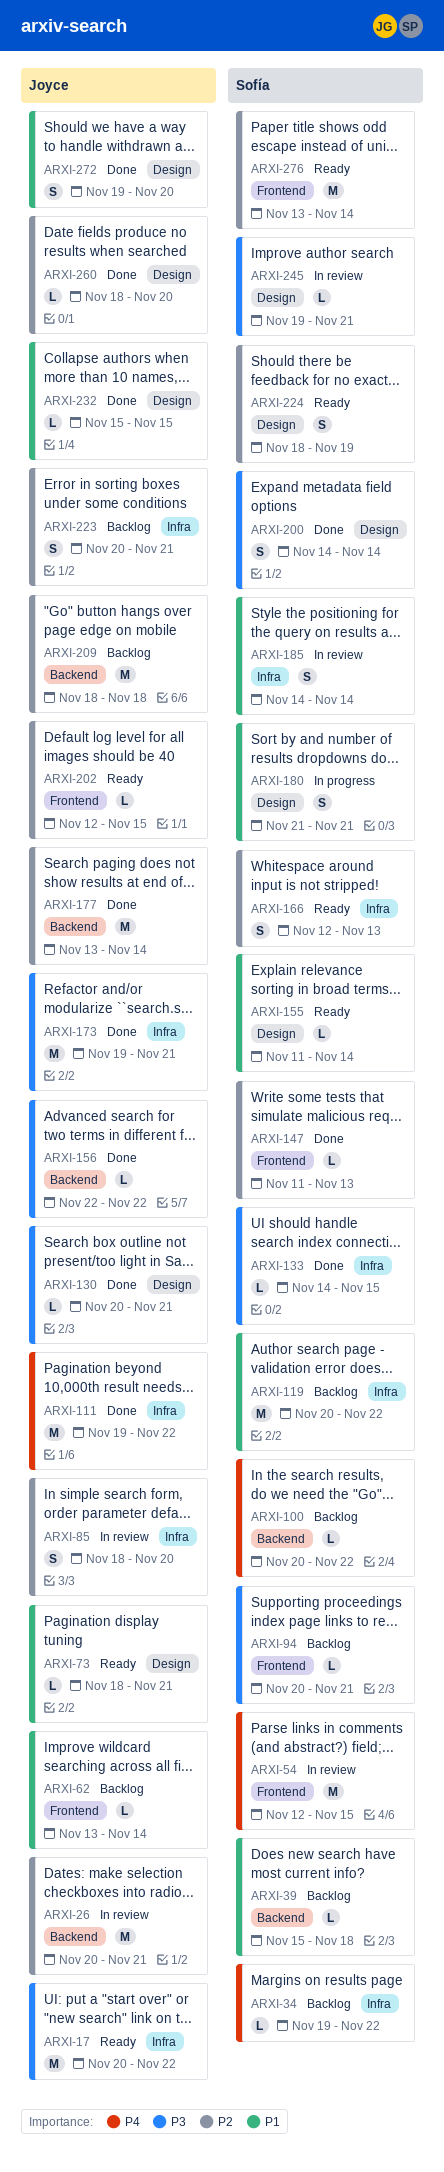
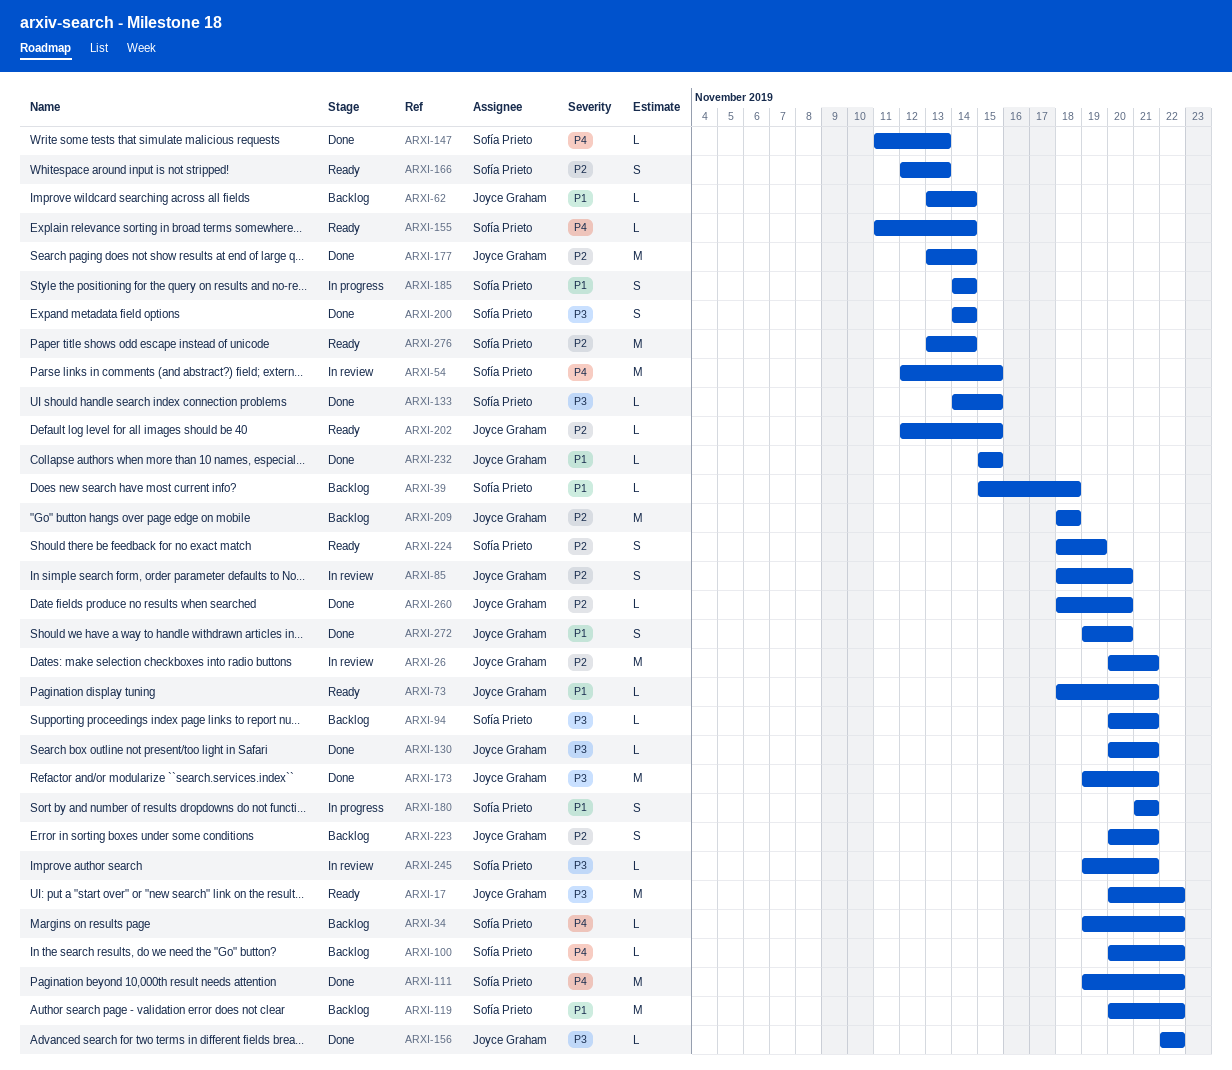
ARXI-111, owner: Joyce Graham -> Sofía Prieto
ARXI-147, priority: P2 -> P4
ARXI-155, priority: P1 -> P4
ARXI-185, status: In review -> In progress

